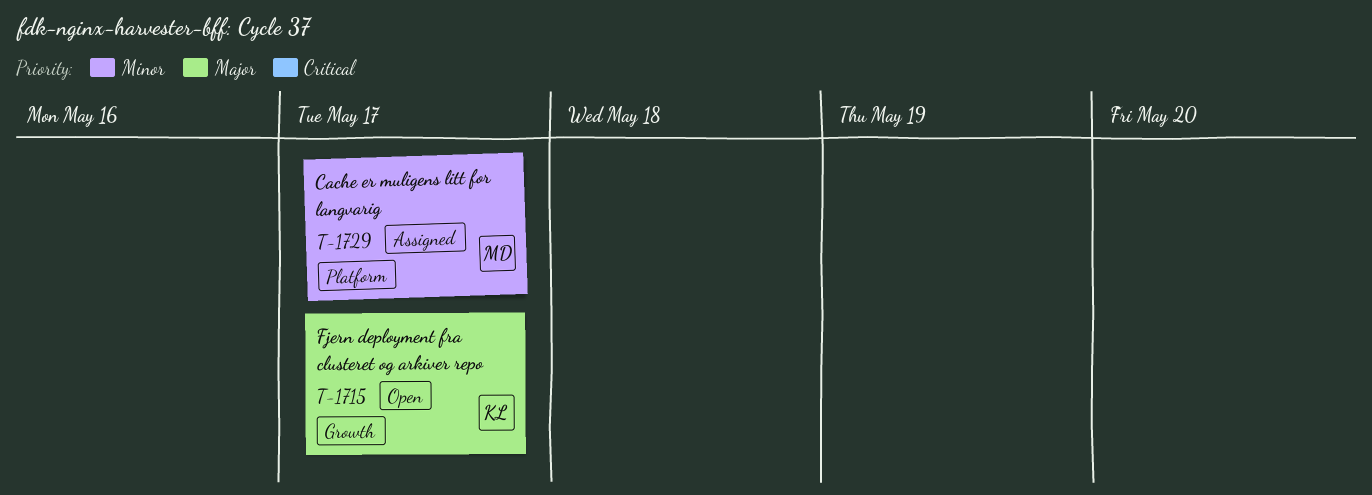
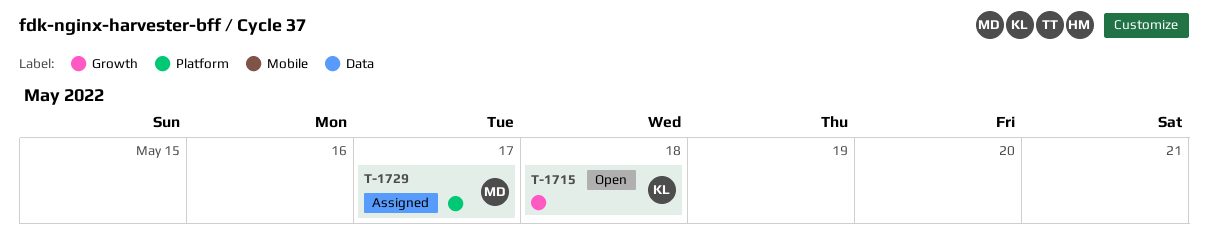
T-1715, due: May 17 -> May 18

